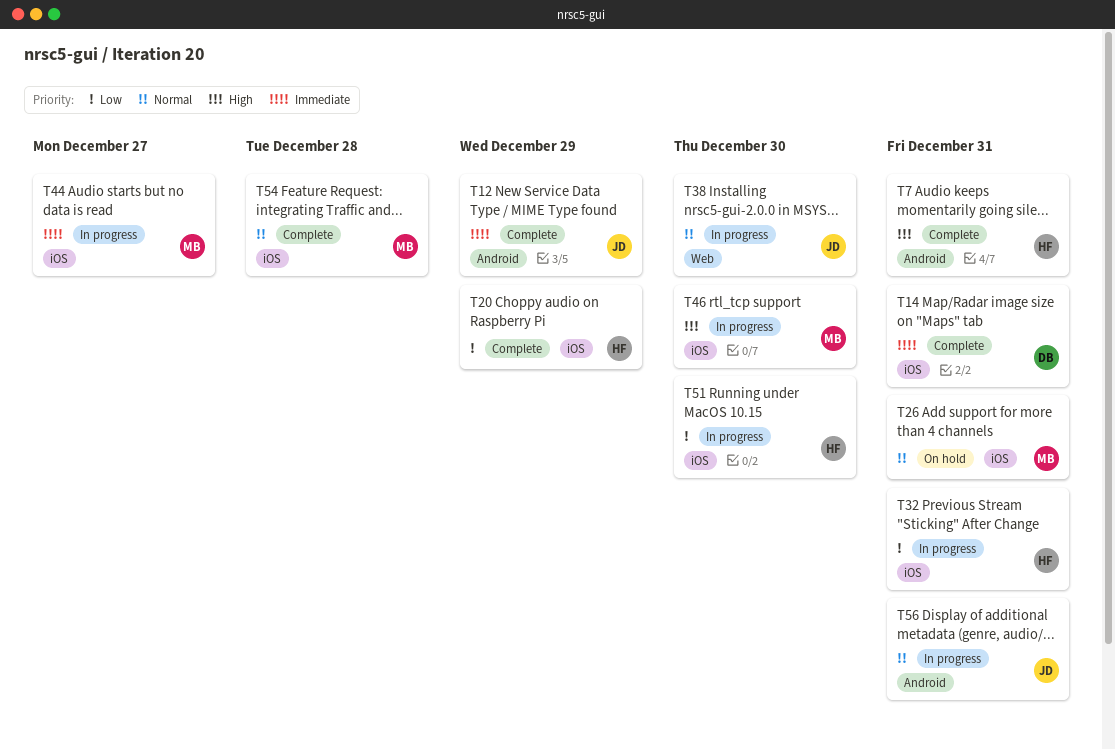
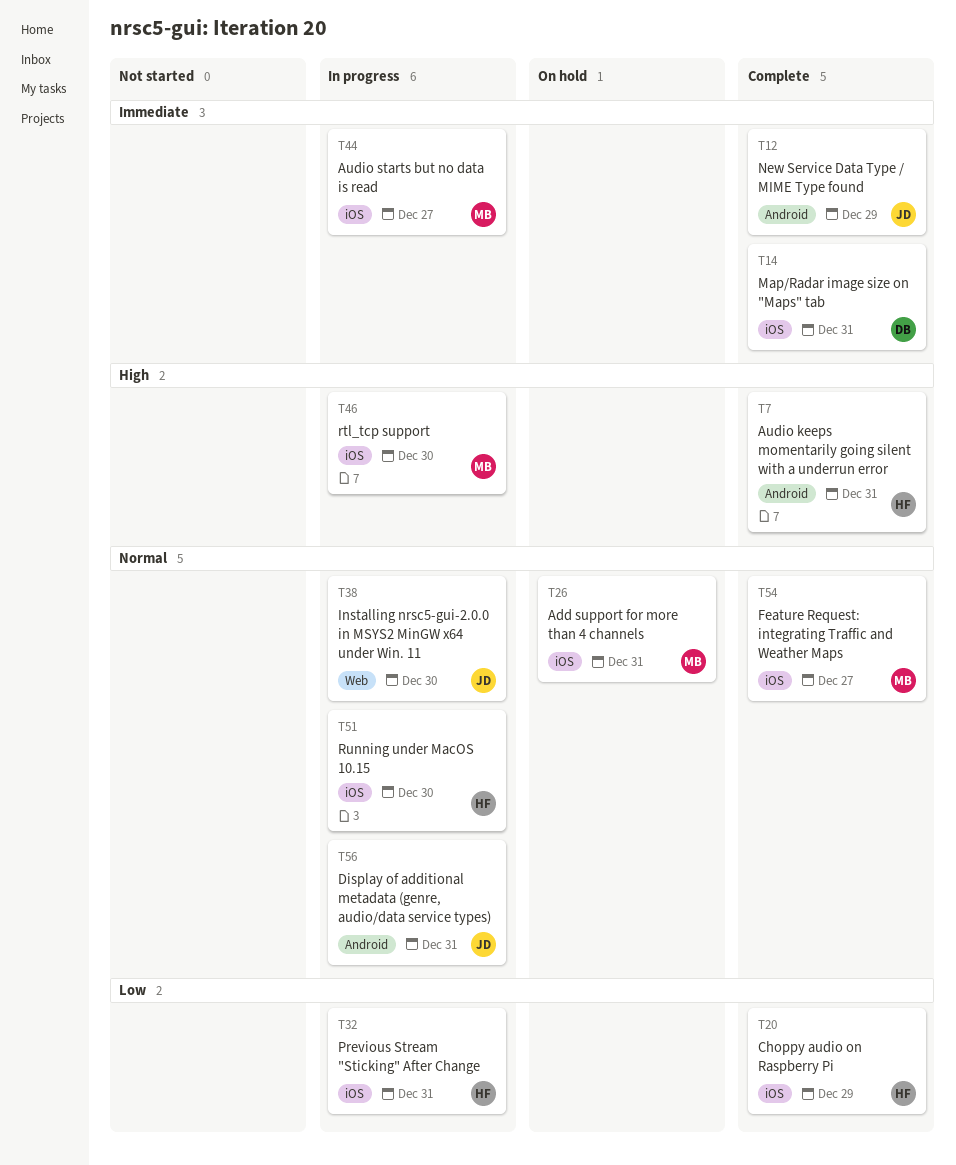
T51, priority: Low -> Normal
T54, due: Dec 28 -> Dec 27

